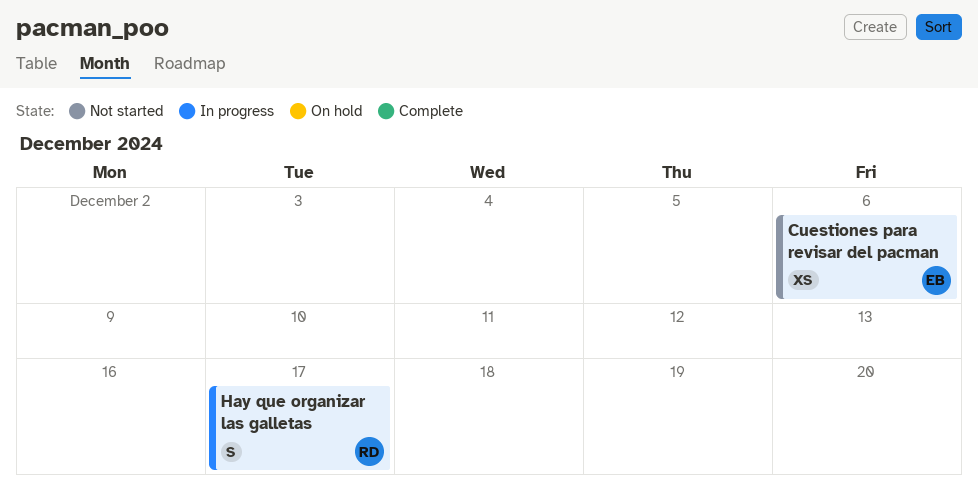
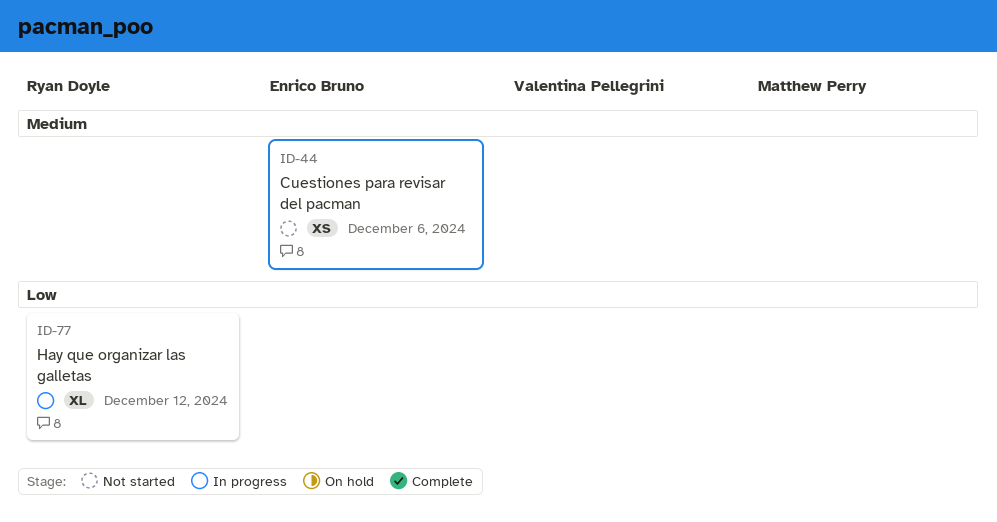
Hay que organizar las galletas, estimate: S -> XL
Hay que organizar las galletas, due: Dec 17 -> Dec 12

